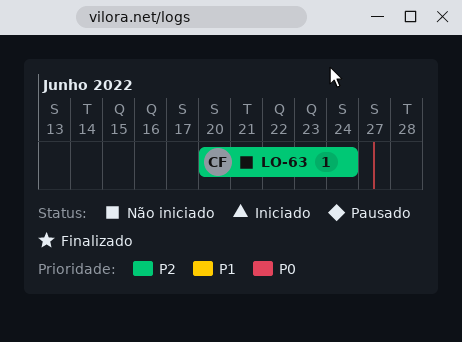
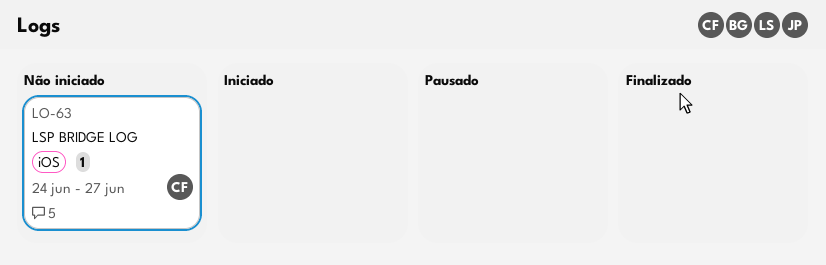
LO-63, start: Jun 20 -> Jun 24
LO-63, due: Jun 24 -> Jun 27

